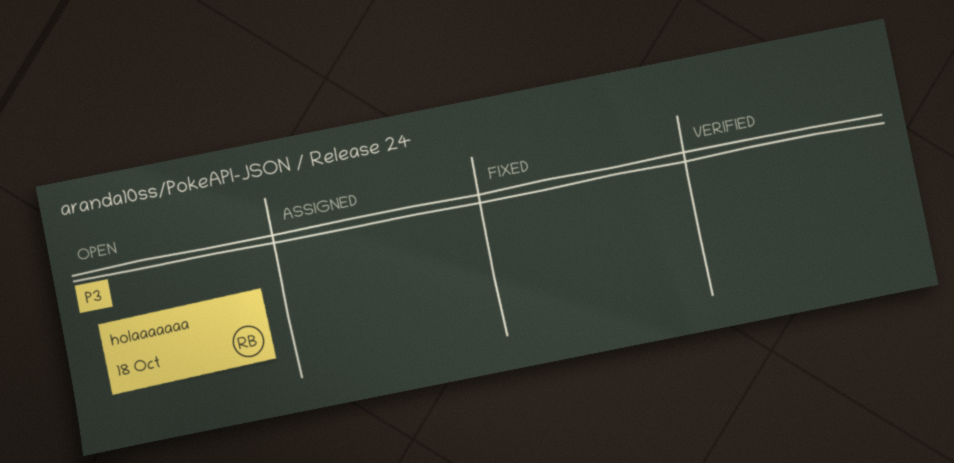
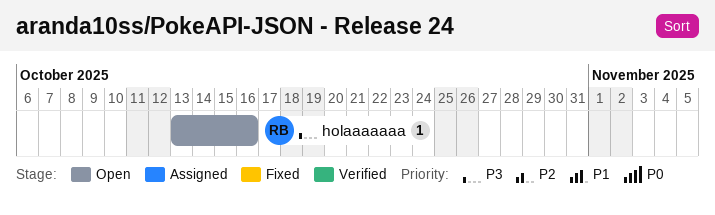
holaaaaaaa, due: Oct 18 -> Oct 16

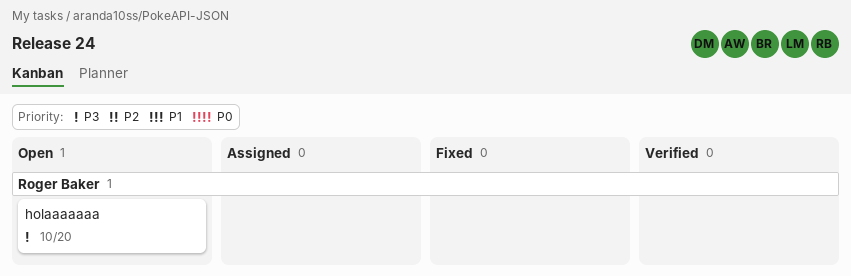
holaaaaaaa, due: Oct 16 -> Oct 20

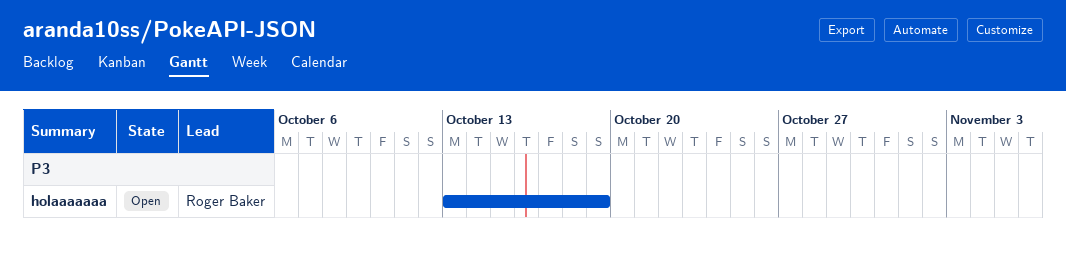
holaaaaaaa, due: Oct 20 -> Oct 19

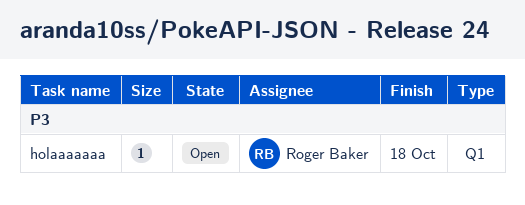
holaaaaaaa, due: Oct 19 -> Oct 18

